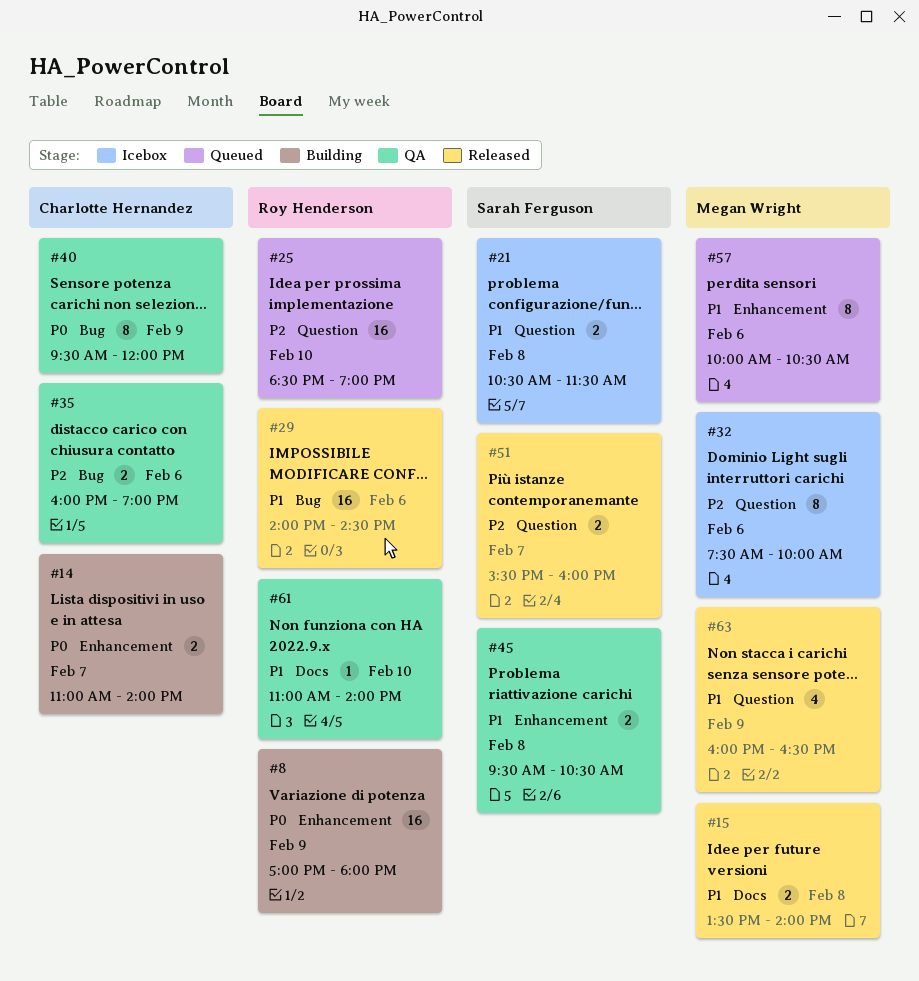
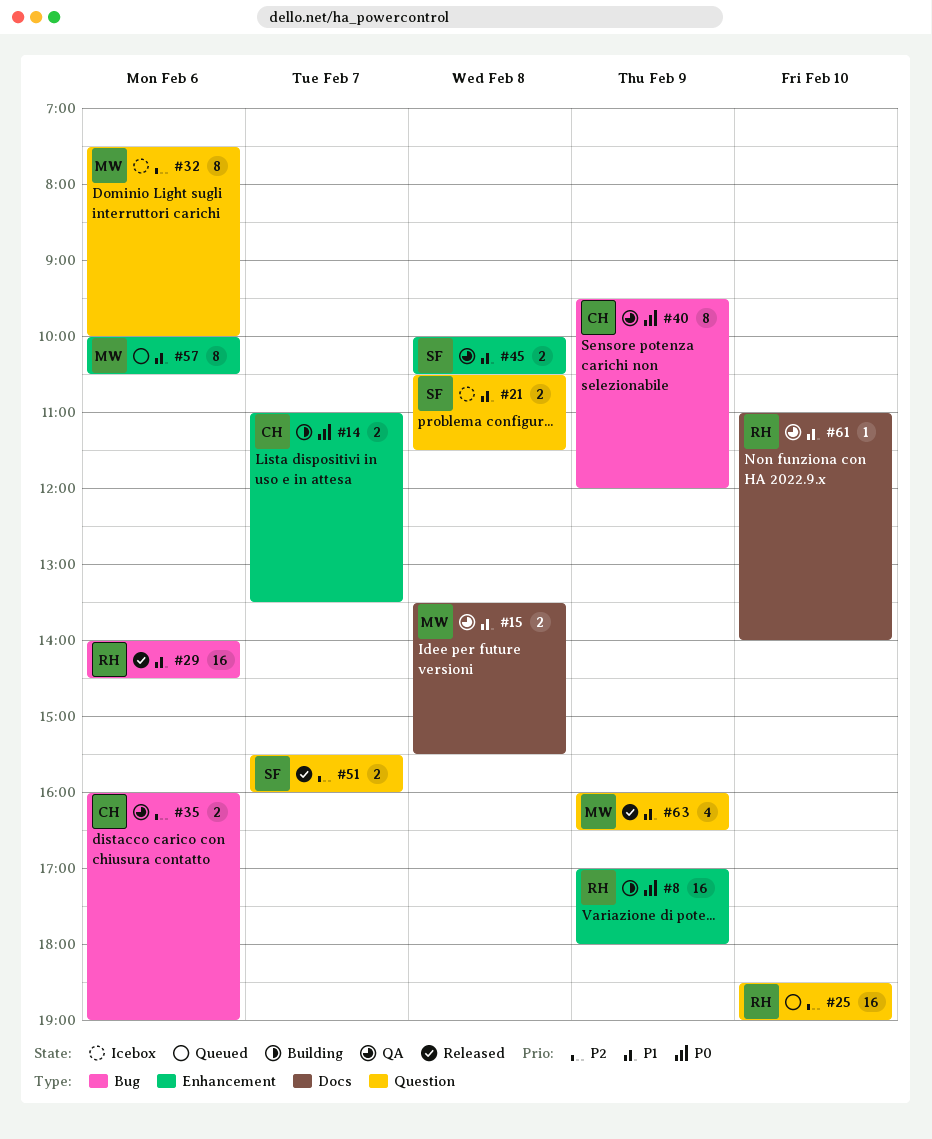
#14, ends: 14:00 -> 13:30
#15, status: Released -> QA
#15, ends: 14:00 -> 15:30
#45, begins: 09:30 -> 10:00

